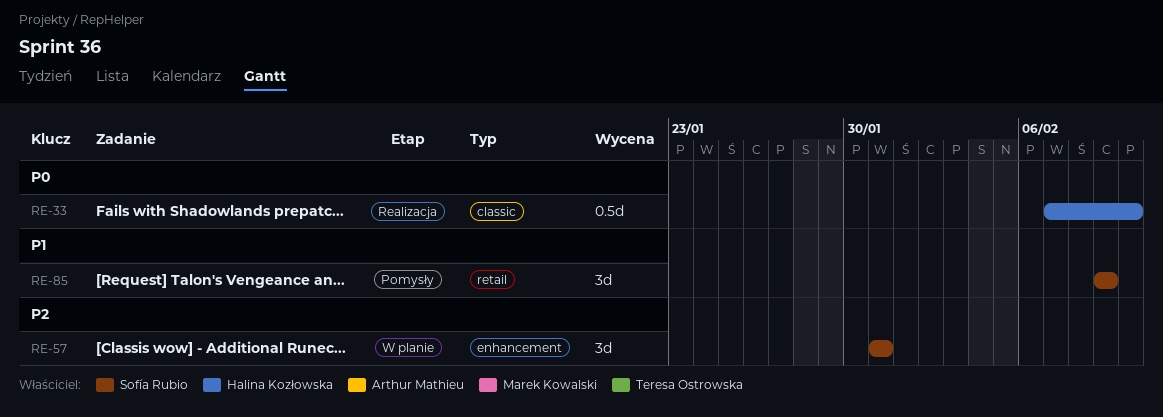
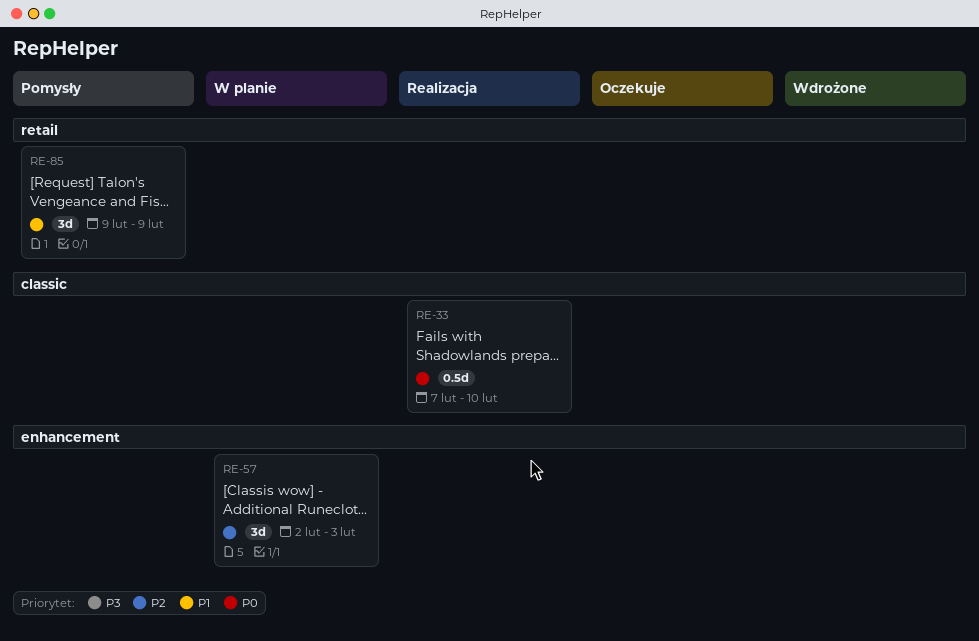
RE-57, start: Jan 31 -> Feb 2
RE-57, due: Jan 31 -> Feb 3

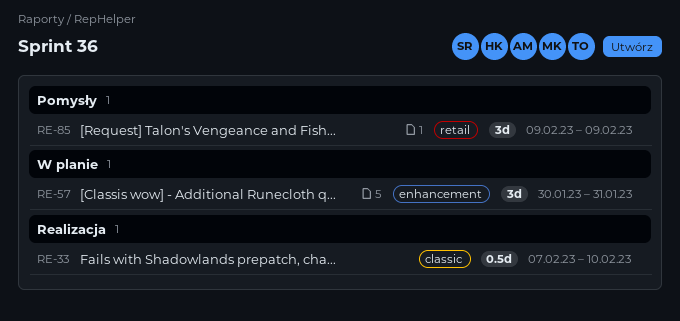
RE-57, start: Feb 2 -> Jan 30
RE-57, due: Feb 3 -> Jan 31

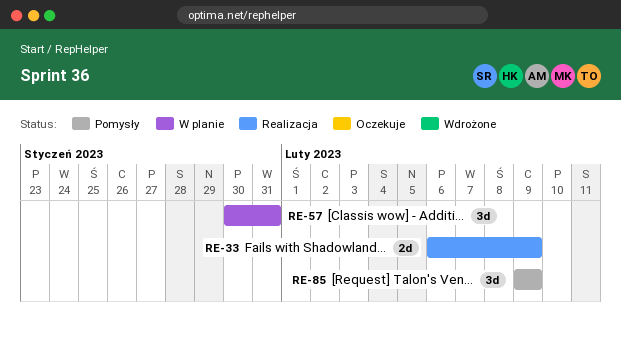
RE-33, estimate: 0.5d -> 2d
RE-33, start: Feb 7 -> Feb 6
RE-33, due: Feb 10 -> Feb 9

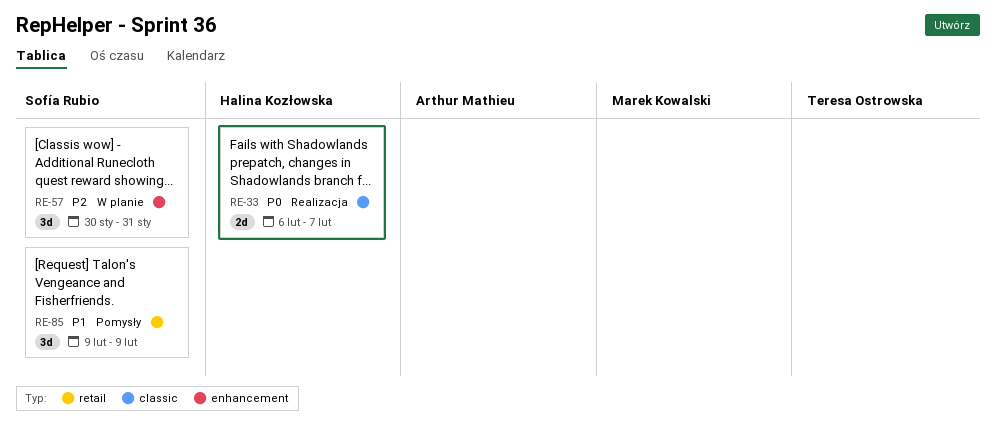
RE-33, due: Feb 9 -> Feb 7

